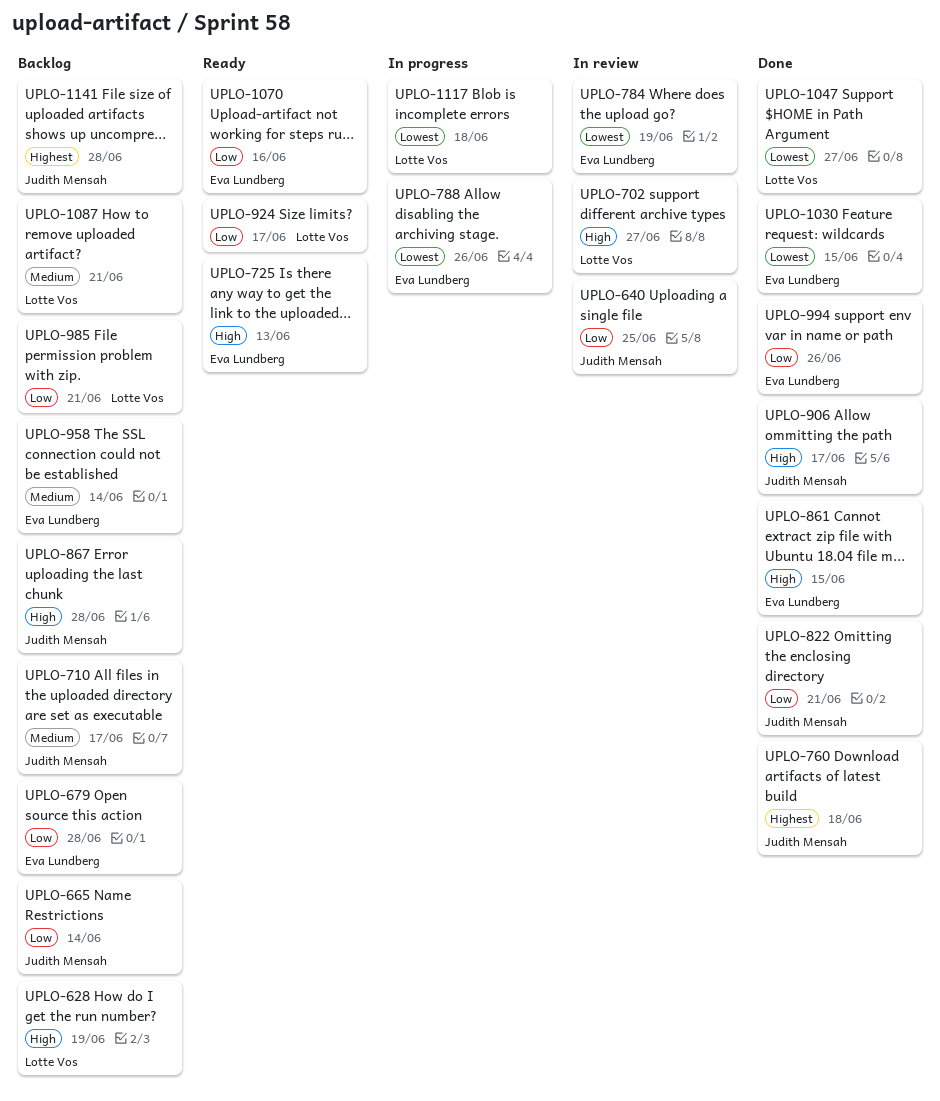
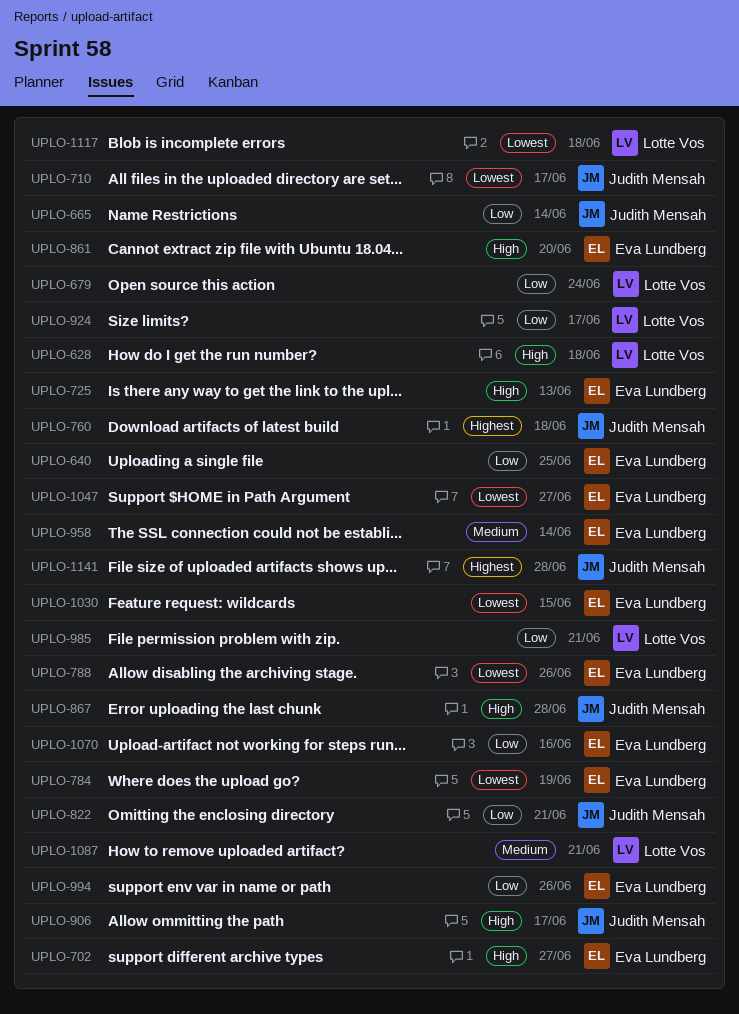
UPLO-628, due: Jun 19 -> Jun 18
UPLO-640, owner: Judith Mensah -> Eva Lundberg
UPLO-679, owner: Eva Lundberg -> Lotte Vos
UPLO-679, due: Jun 28 -> Jun 24
UPLO-702, owner: Lotte Vos -> Eva Lundberg
UPLO-710, priority: Medium -> Lowest
UPLO-861, due: Jun 15 -> Jun 20
UPLO-1047, owner: Lotte Vos -> Eva Lundberg

